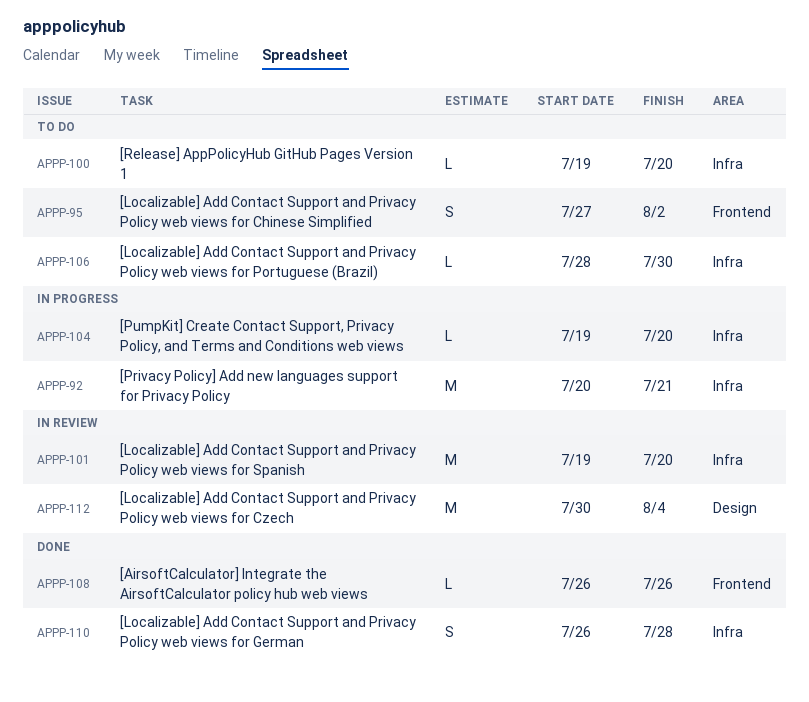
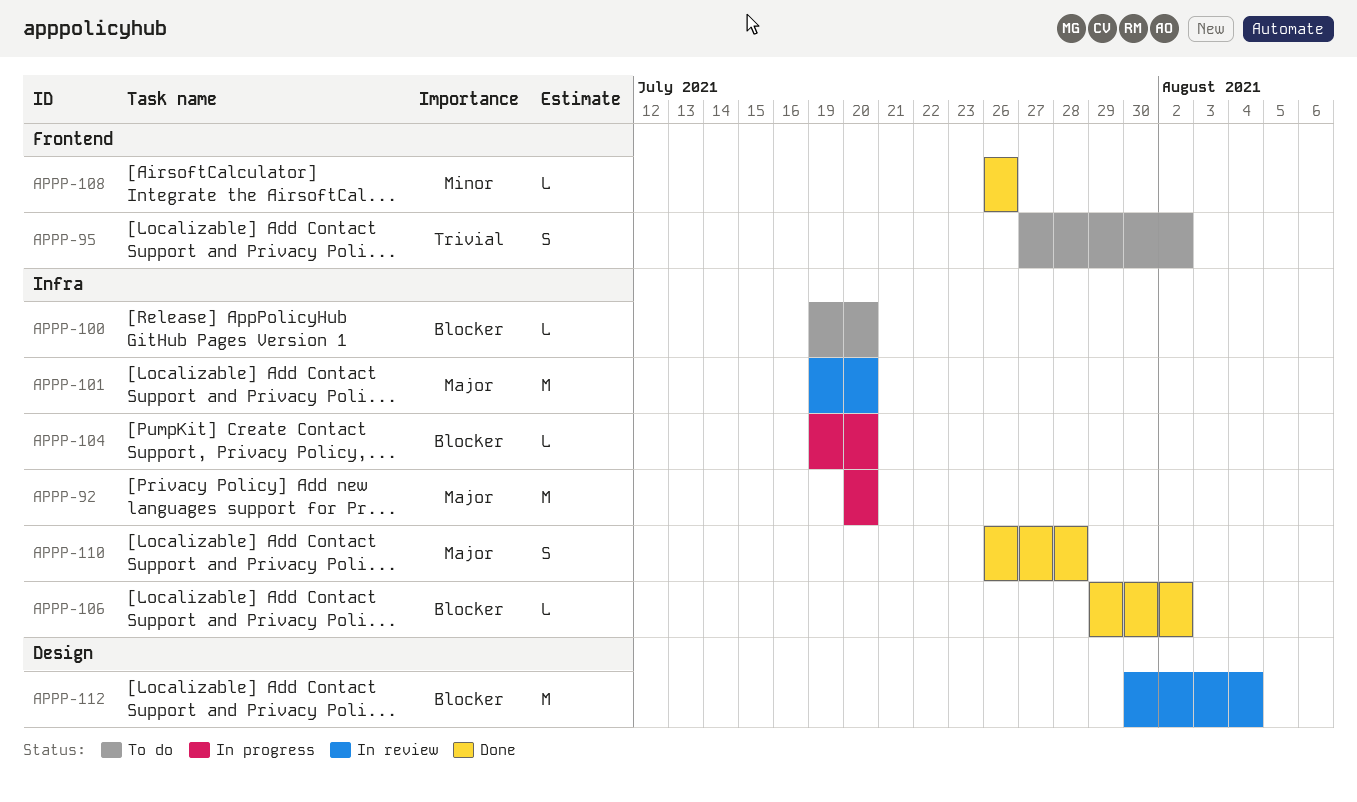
APPP-92, due: Jul 21 -> Jul 20
APPP-106, status: To do -> Done
APPP-106, start: Jul 28 -> Jul 29
APPP-106, due: Jul 30 -> Aug 2

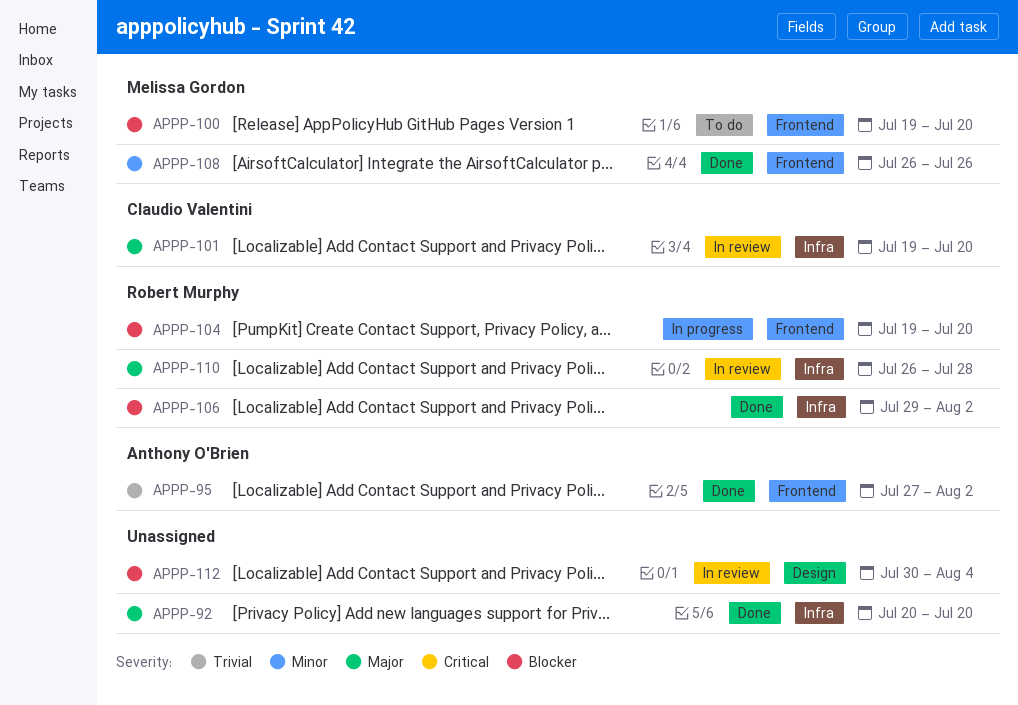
APPP-92, status: In progress -> Done
APPP-95, status: To do -> Done
APPP-100, label: Infra -> Frontend
APPP-104, label: Infra -> Frontend
APPP-110, status: Done -> In review

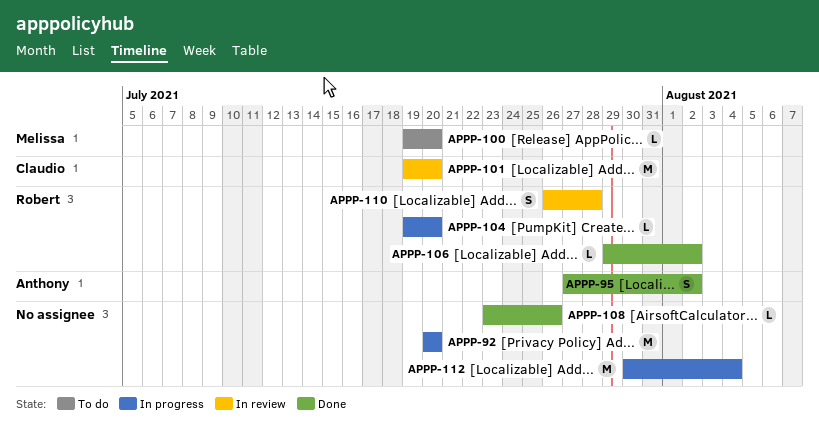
APPP-92, status: Done -> In progress
APPP-108, owner: Melissa Gordon -> none
APPP-108, start: Jul 26 -> Jul 23
APPP-112, status: In review -> In progress

